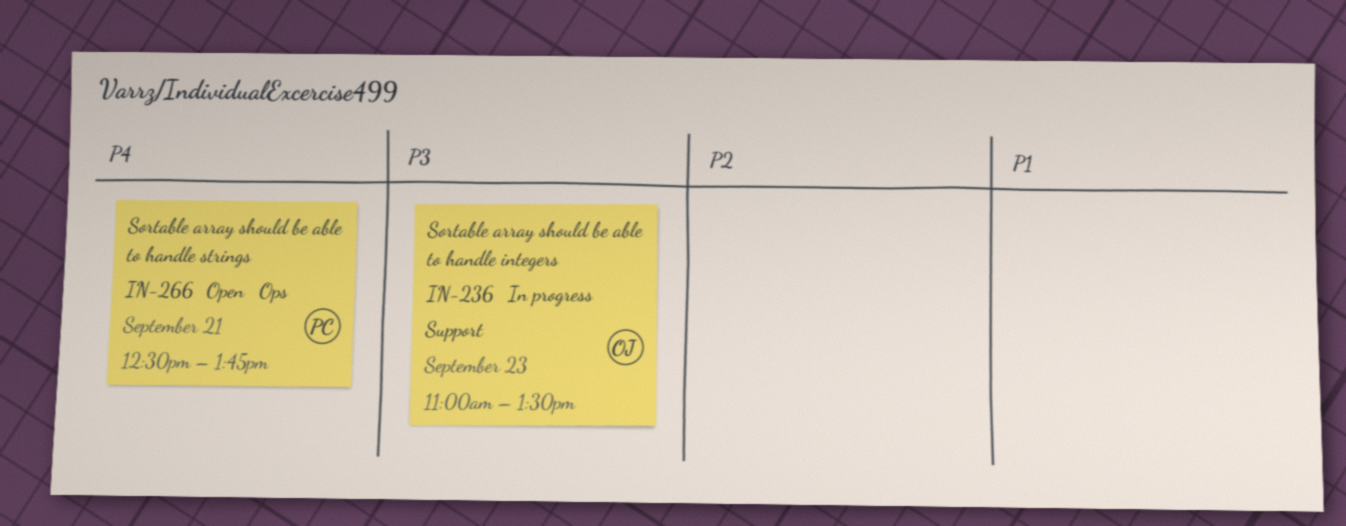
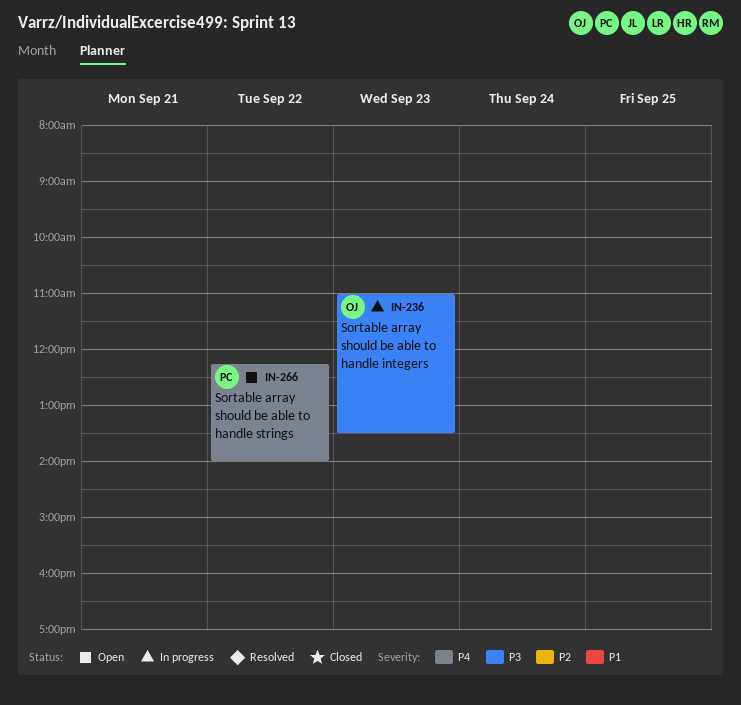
IN-266, day: Sep 21 -> Sep 22
IN-266, begins: 12:30 -> 12:15
IN-266, ends: 13:45 -> 14:00

